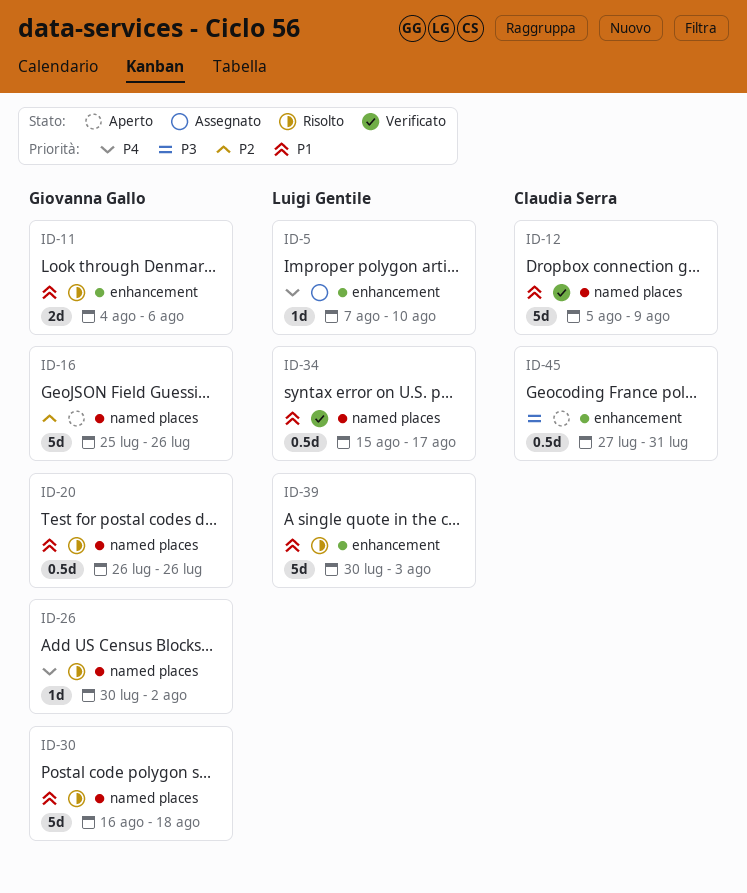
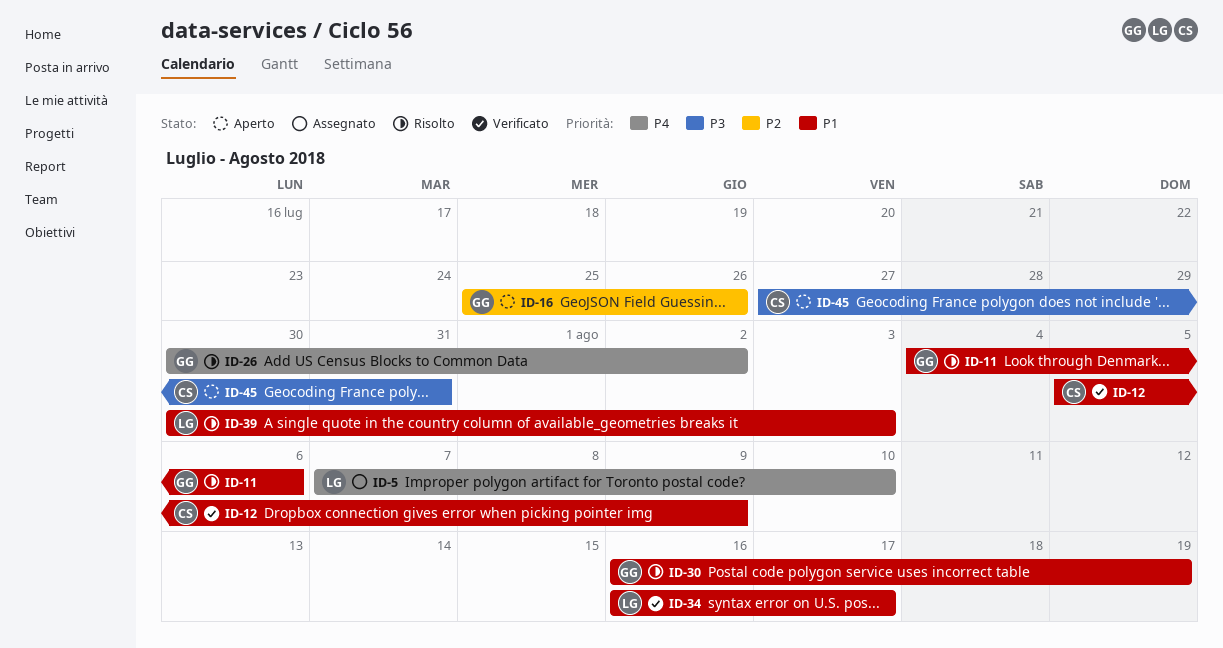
ID-20: present -> none
ID-30, due: Aug 18 -> Aug 19
ID-34, start: Aug 15 -> Aug 16

